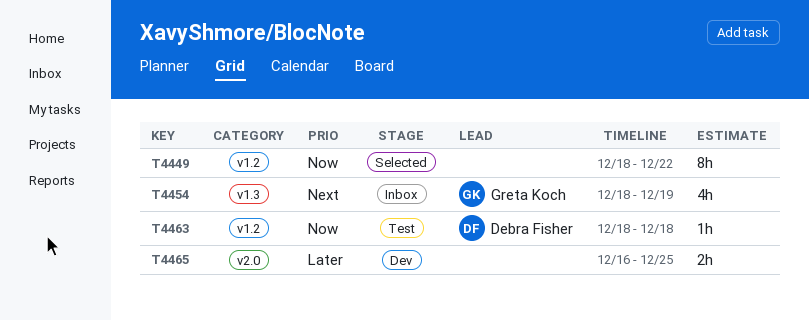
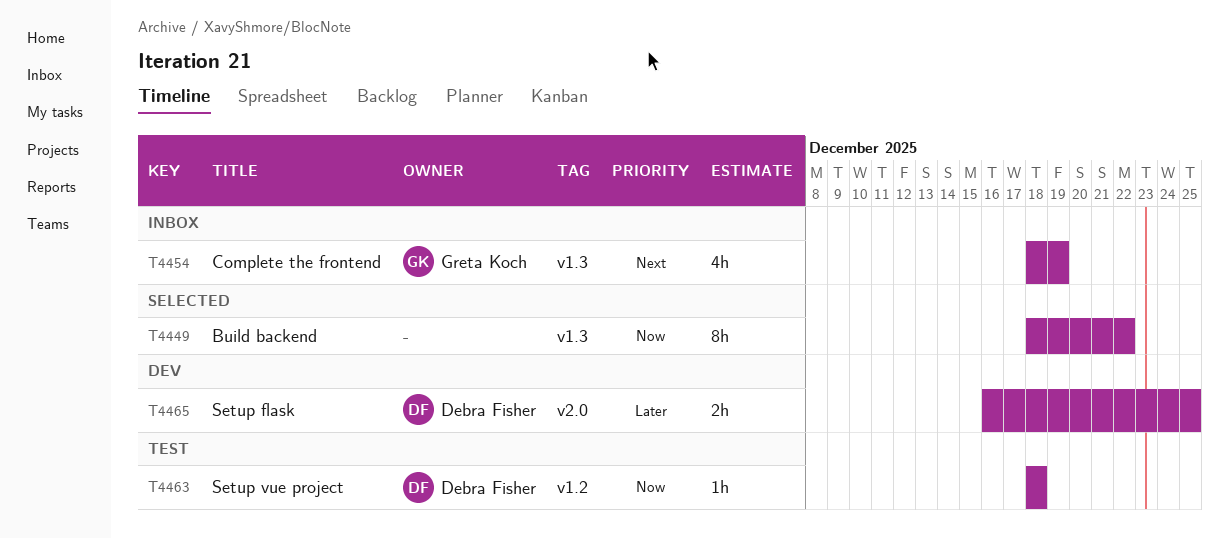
T4449, label: v1.2 -> v1.3
T4465, owner: none -> Debra Fisher

